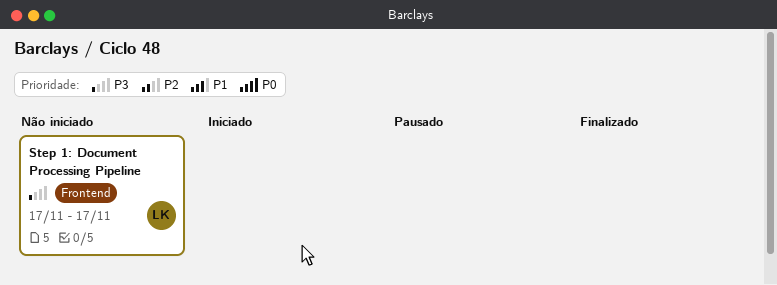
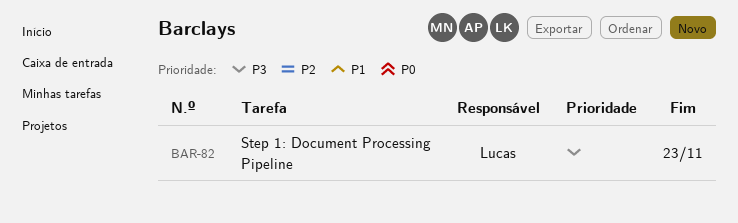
Step 1: Document Processing Pipeline, due: Nov 17 -> Nov 23

